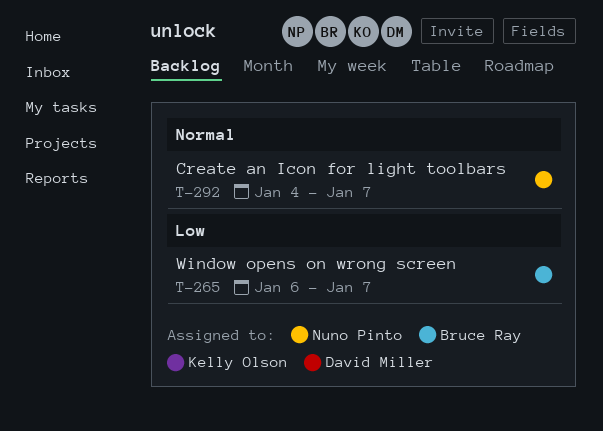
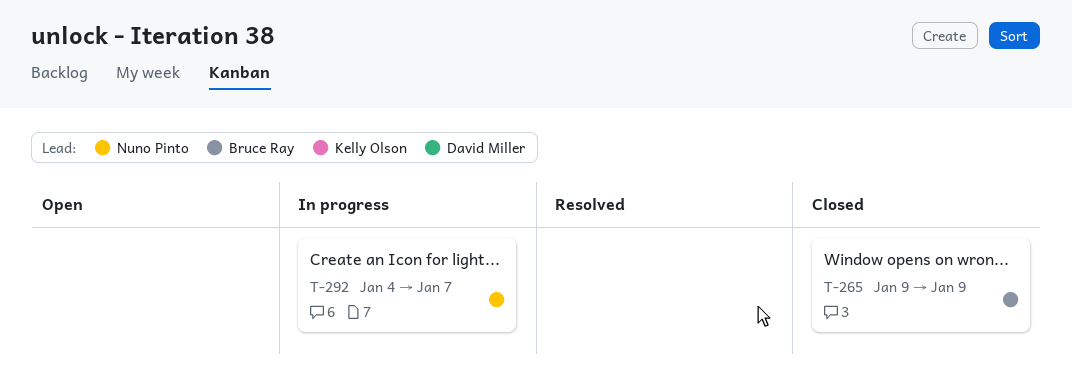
T-265, start: Jan 6 -> Jan 9
T-265, due: Jan 7 -> Jan 9

